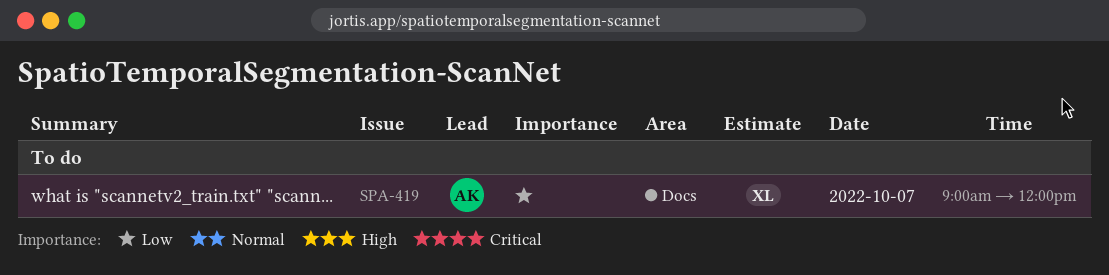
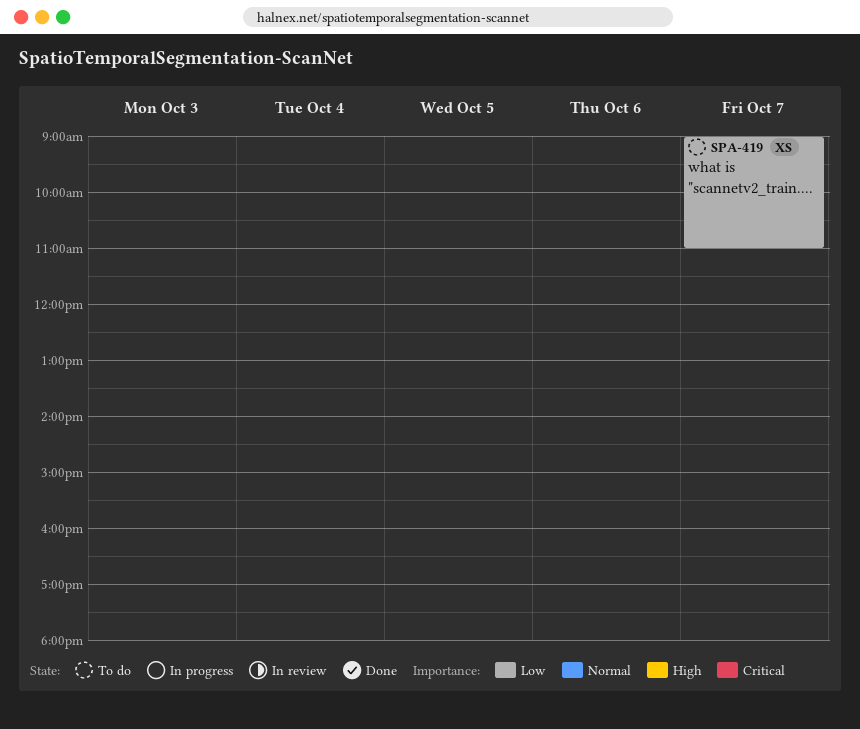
SPA-419, estimate: XL -> XS
SPA-419, ends: 12:00 -> 11:00

